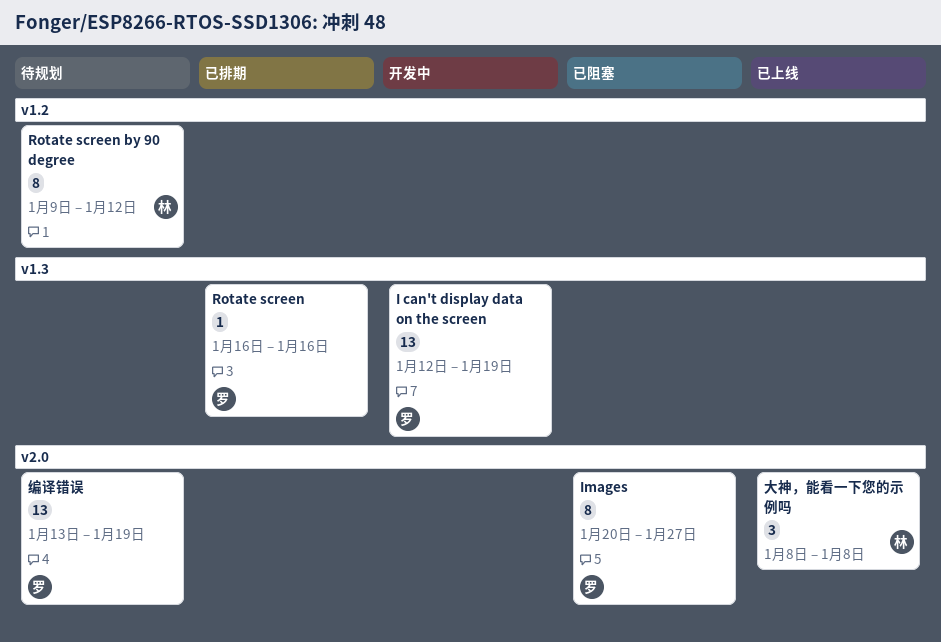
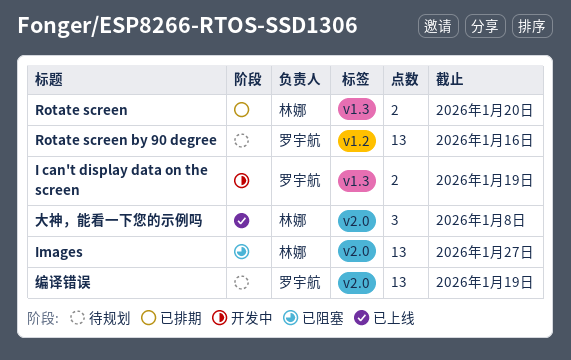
I can't display data on the screen, estimate: 13 -> 2
Images, owner: 罗宇航 -> 林娜
Images, estimate: 8 -> 13
Rotate screen, owner: 罗宇航 -> 林娜
Rotate screen, estimate: 1 -> 2
Rotate screen, due: Jan 16 -> Jan 20
Rotate screen by 90 degree, owner: 林娜 -> 罗宇航
Rotate screen by 90 degree, estimate: 8 -> 13
Rotate screen by 90 degree, due: Jan 12 -> Jan 16

